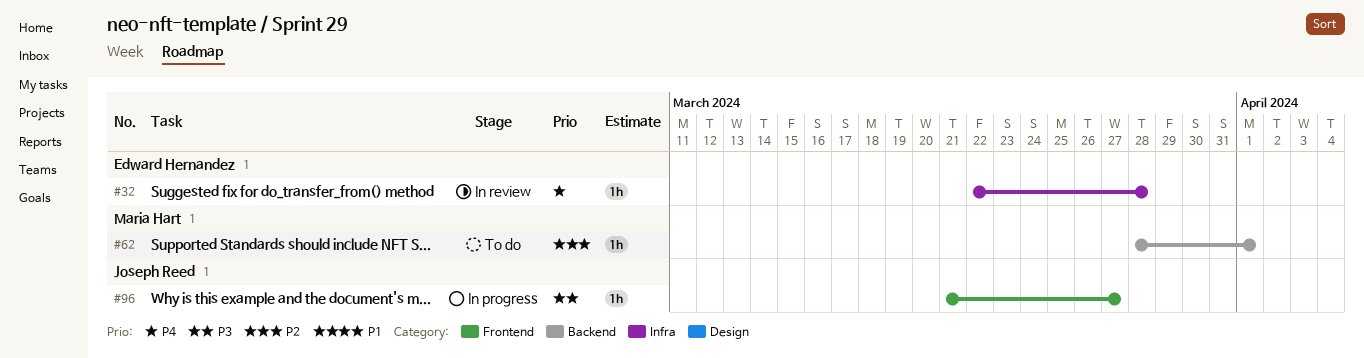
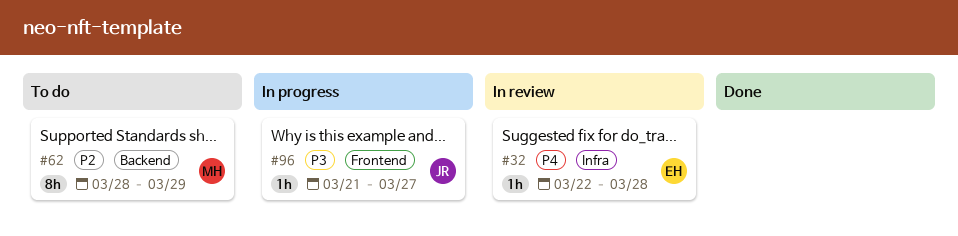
#62, estimate: 1h -> 8h
#62, due: Apr 1 -> Mar 29

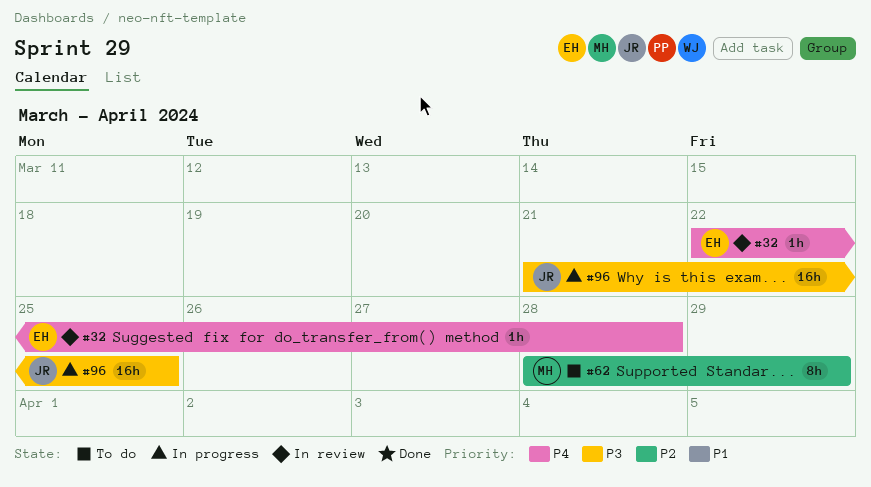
#96, estimate: 1h -> 16h
#96, due: Mar 27 -> Mar 25

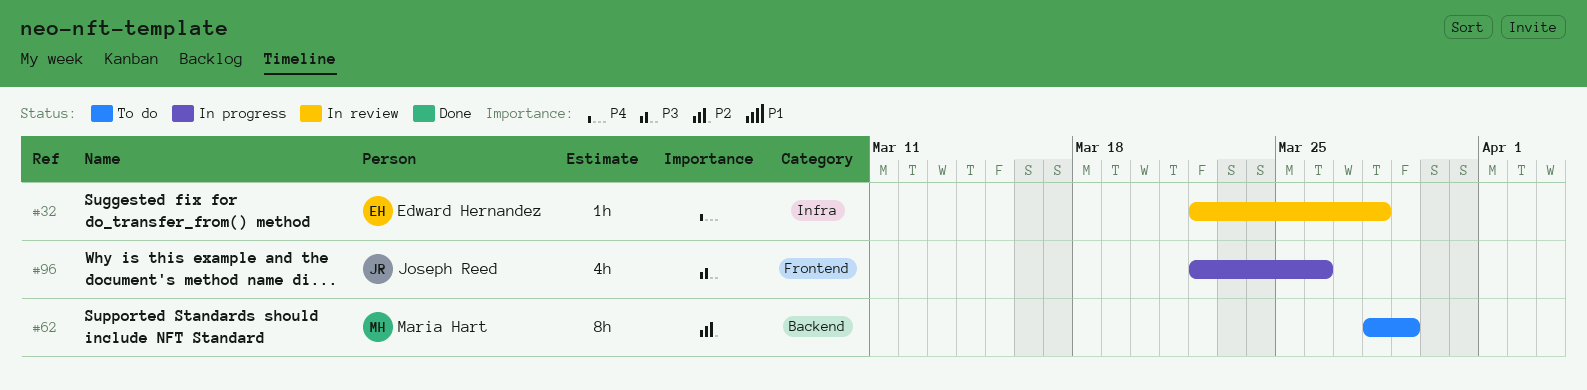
#96, estimate: 16h -> 4h
#96, start: Mar 21 -> Mar 22
#96, due: Mar 25 -> Mar 26

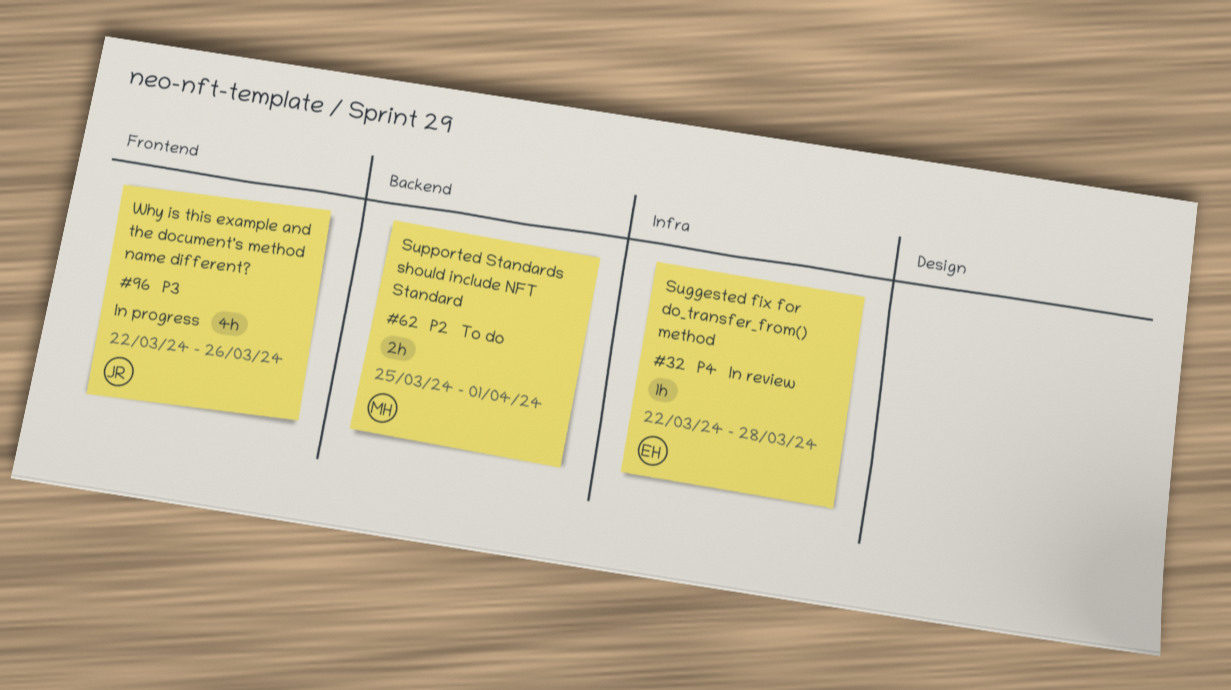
#62, estimate: 8h -> 2h
#62, start: Mar 28 -> Mar 25
#62, due: Mar 29 -> Apr 1

